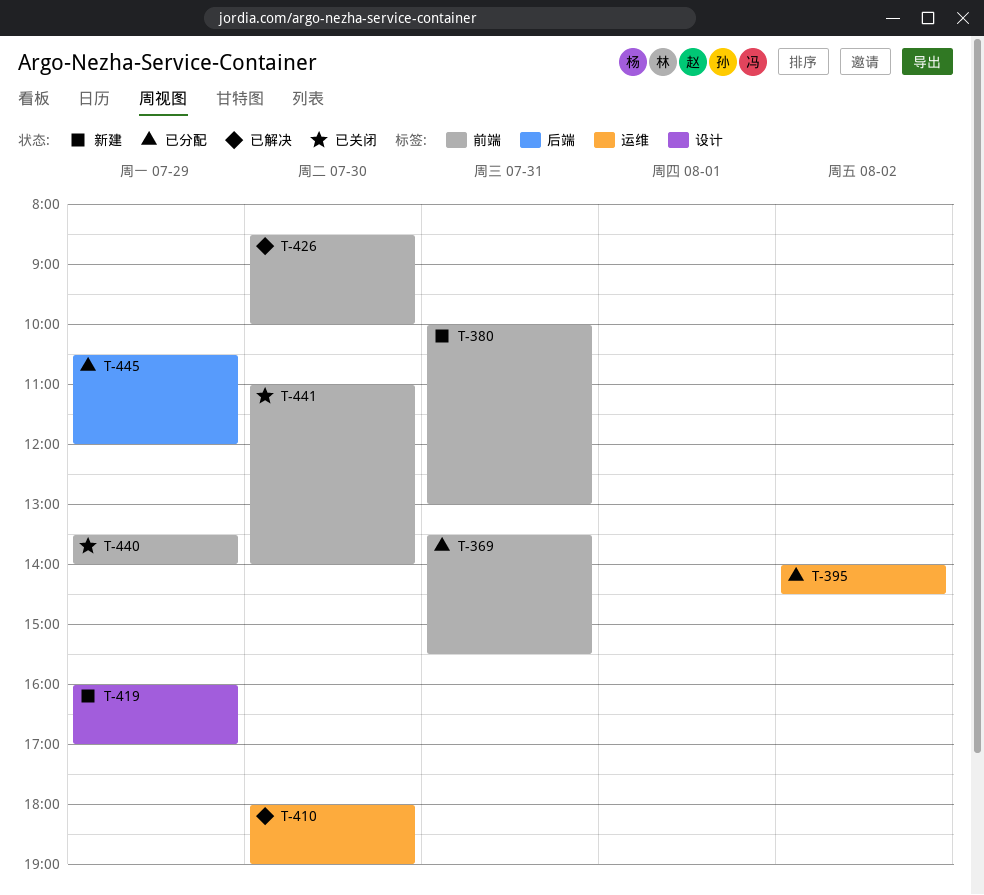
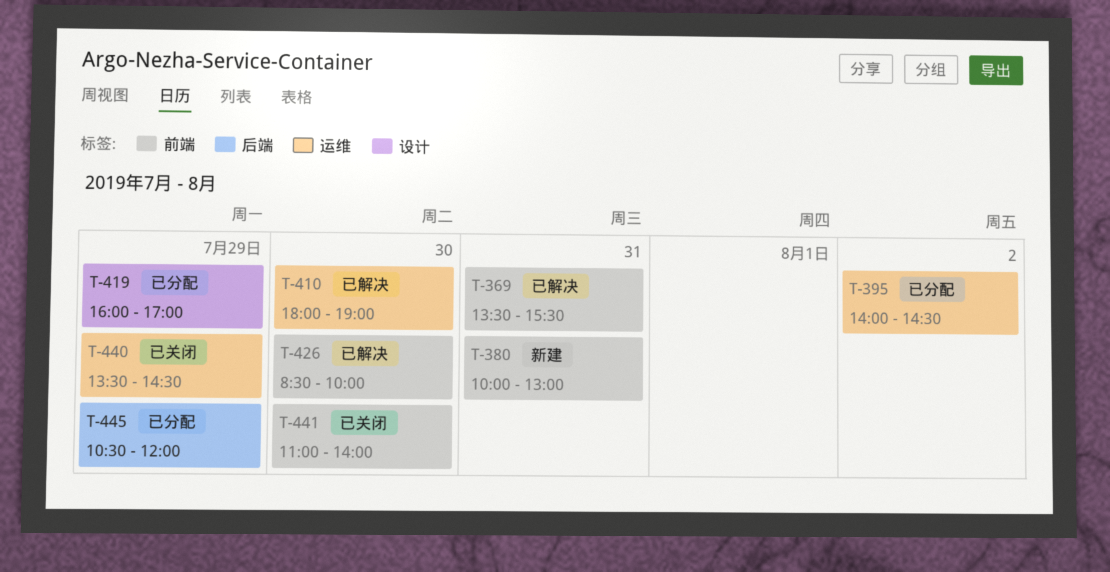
T-369, status: 已分配 -> 已解决
T-419, status: 新建 -> 已分配
T-440, label: 前端 -> 运维
T-440, ends: 14:00 -> 14:30

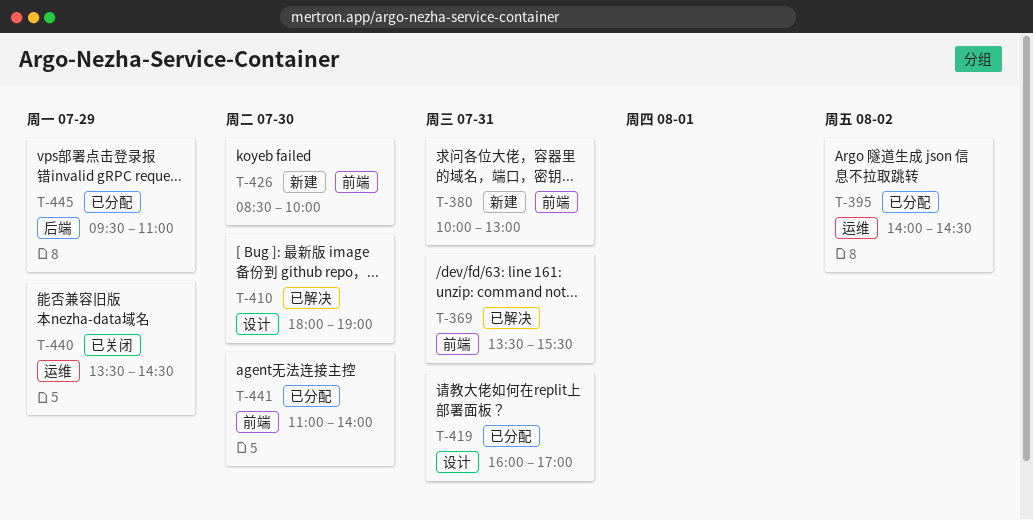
T-410, label: 运维 -> 设计
T-419, day: Jul 29 -> Jul 31
T-426, status: 已解决 -> 新建
T-441, status: 已关闭 -> 已分配
T-445, begins: 10:30 -> 09:30
T-445, ends: 12:00 -> 11:00

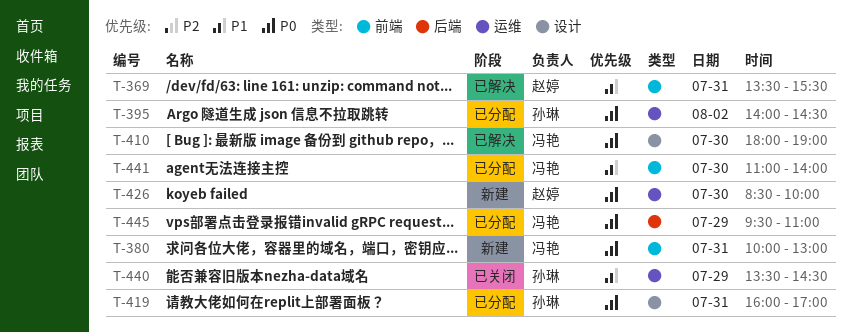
T-426, label: 前端 -> 运维

